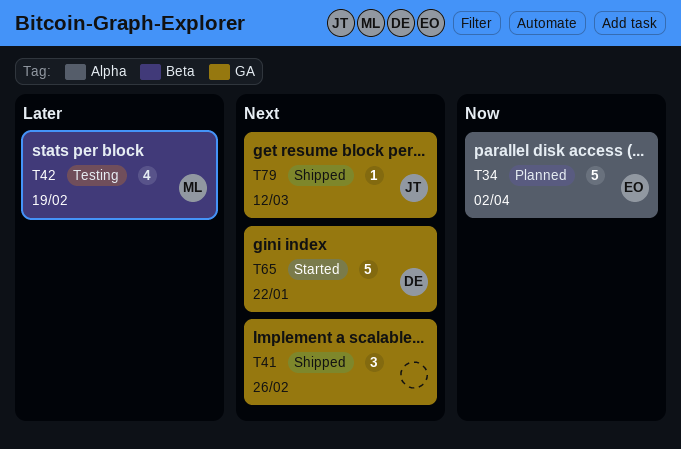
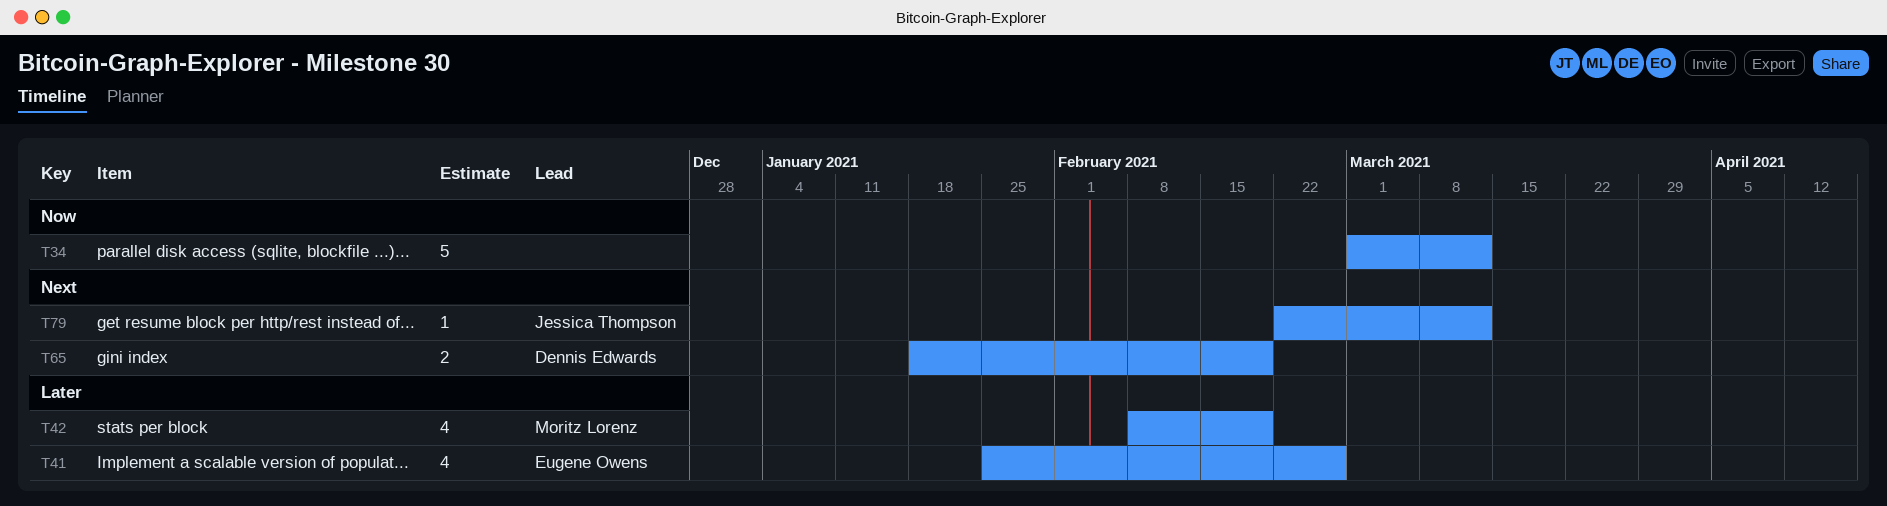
T34, owner: Eugene Owens -> none
T34, due: Apr 2 -> Mar 12
T41, owner: none -> Eugene Owens
T41, priority: Next -> Later
T41, estimate: 3 -> 4
T65, estimate: 5 -> 2
T65, due: Jan 22 -> Feb 19

